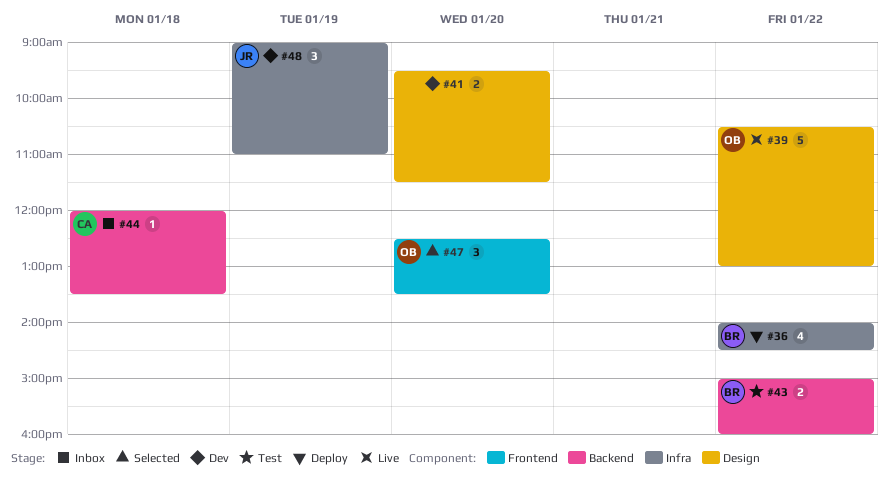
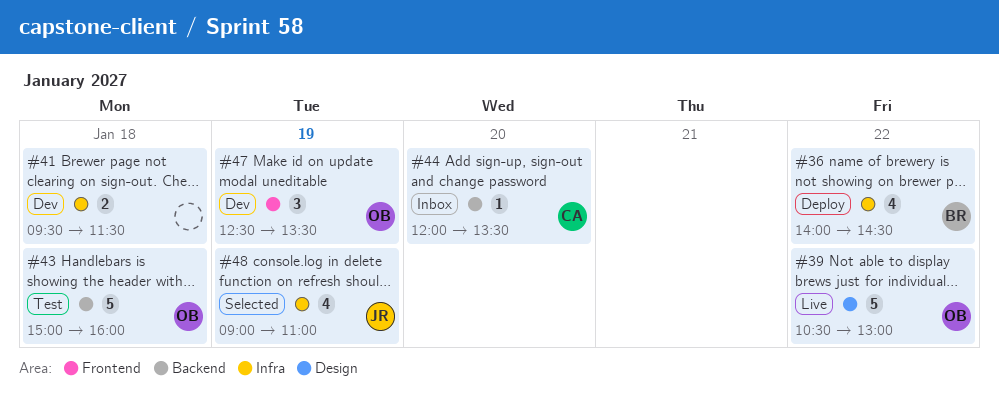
#41, label: Design -> Infra
#41, day: Jan 20 -> Jan 18
#43, owner: BR -> OB
#43, estimate: 2 -> 5
#43, day: Jan 22 -> Jan 18
#44, day: Jan 18 -> Jan 20
#47, status: Selected -> Dev
#47, day: Jan 20 -> Jan 19
#48, status: Dev -> Selected
#48, estimate: 3 -> 4

